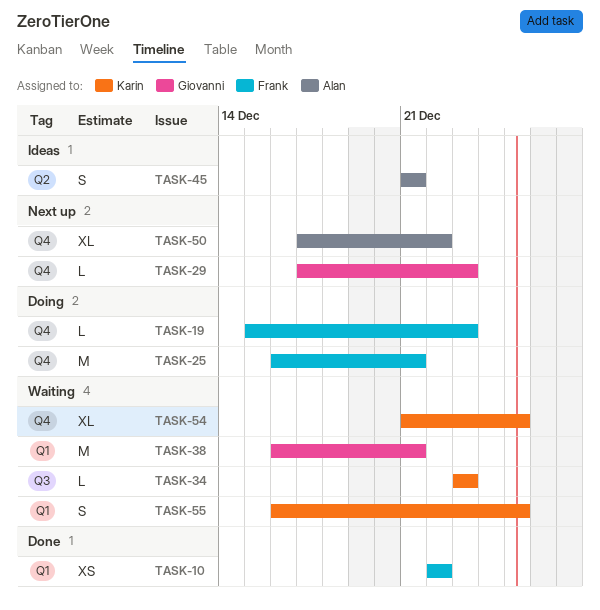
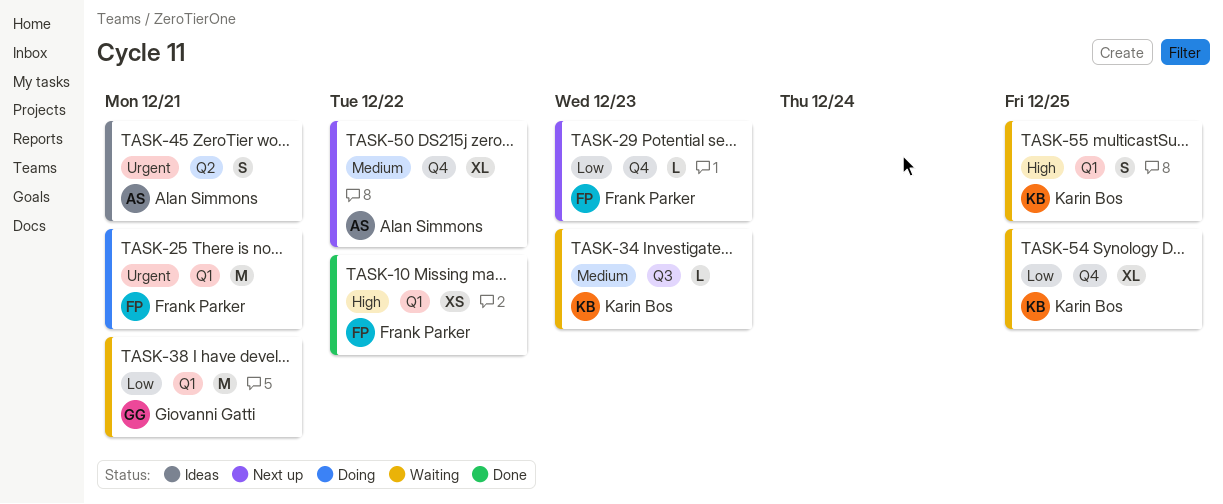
TASK-19: present -> none
TASK-25, label: Q4 -> Q1
TASK-29, owner: Giovanni Gatti -> Frank Parker

